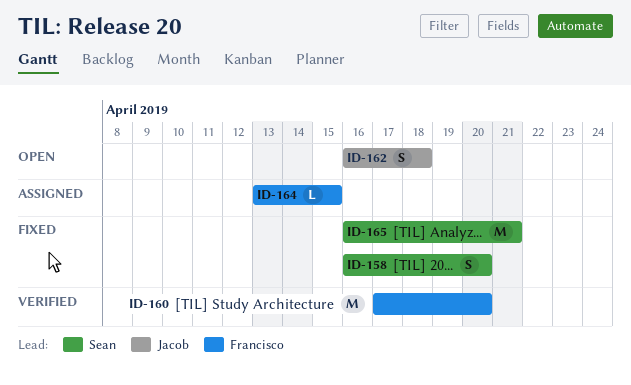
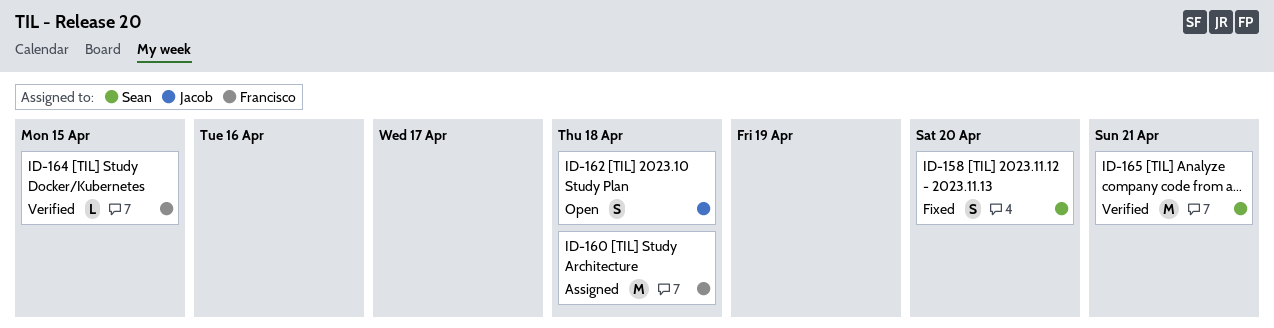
ID-160, status: Verified -> Assigned
ID-160, due: Apr 20 -> Apr 18
ID-164, status: Assigned -> Verified
ID-165, status: Fixed -> Verified

